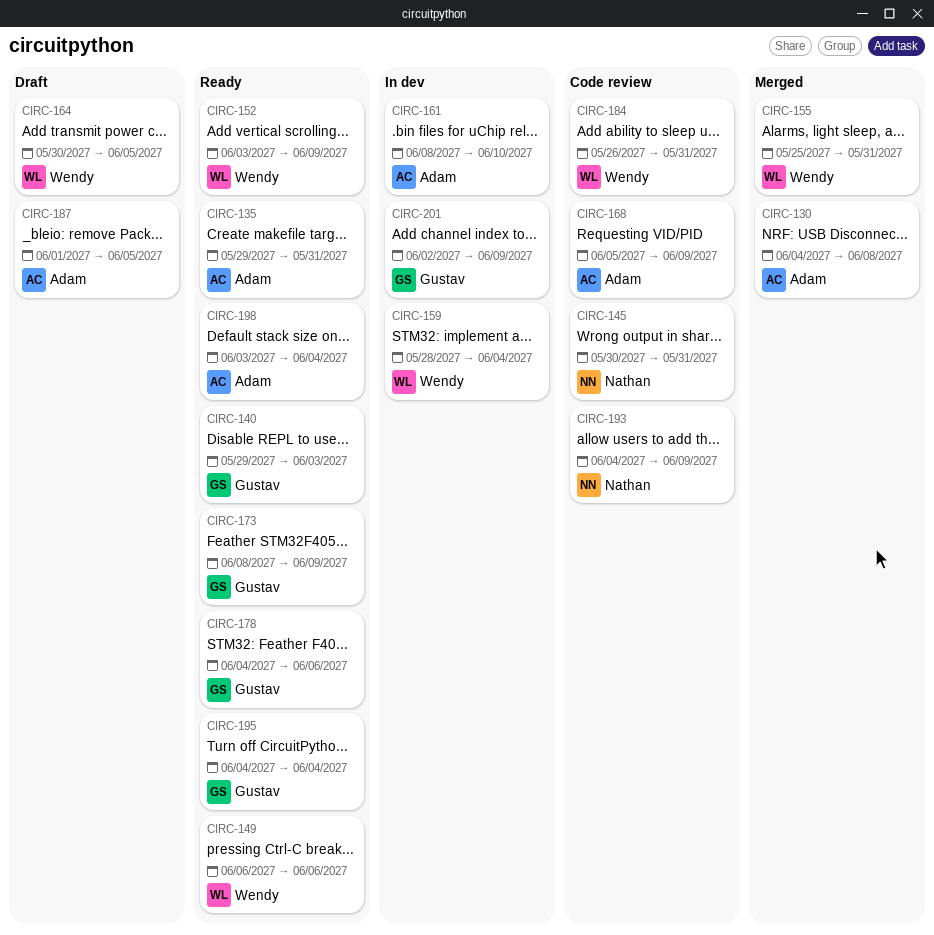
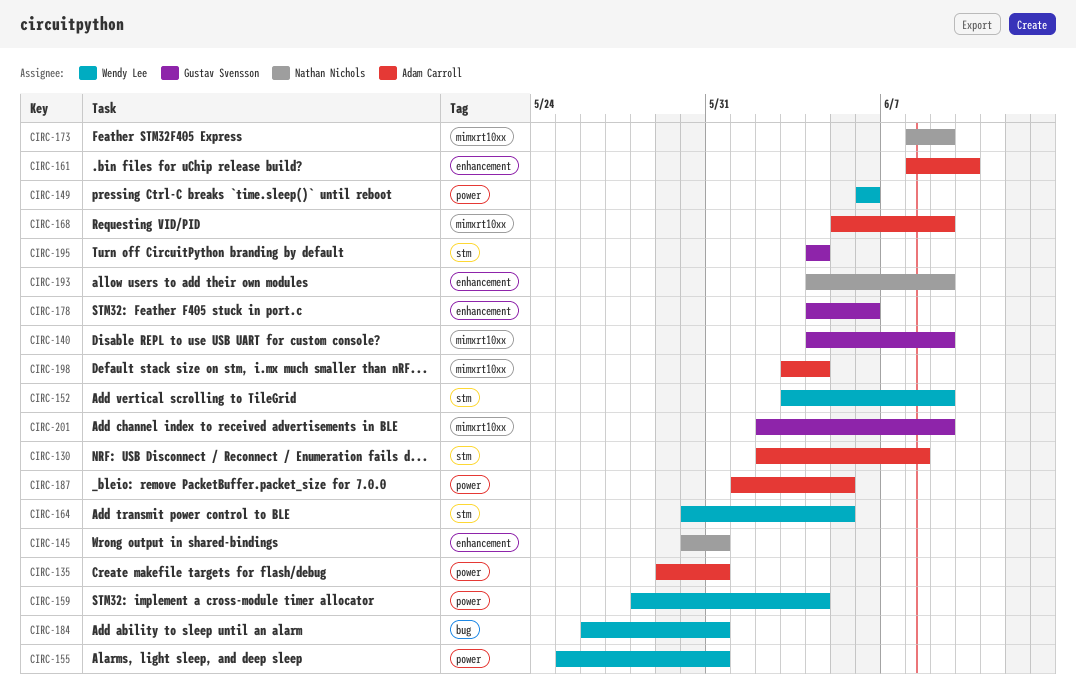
CIRC-130, start: Jun 4 -> Jun 2
CIRC-140, start: May 29 -> Jun 4
CIRC-140, due: Jun 3 -> Jun 9
CIRC-173, owner: Gustav Svensson -> Nathan Nichols

